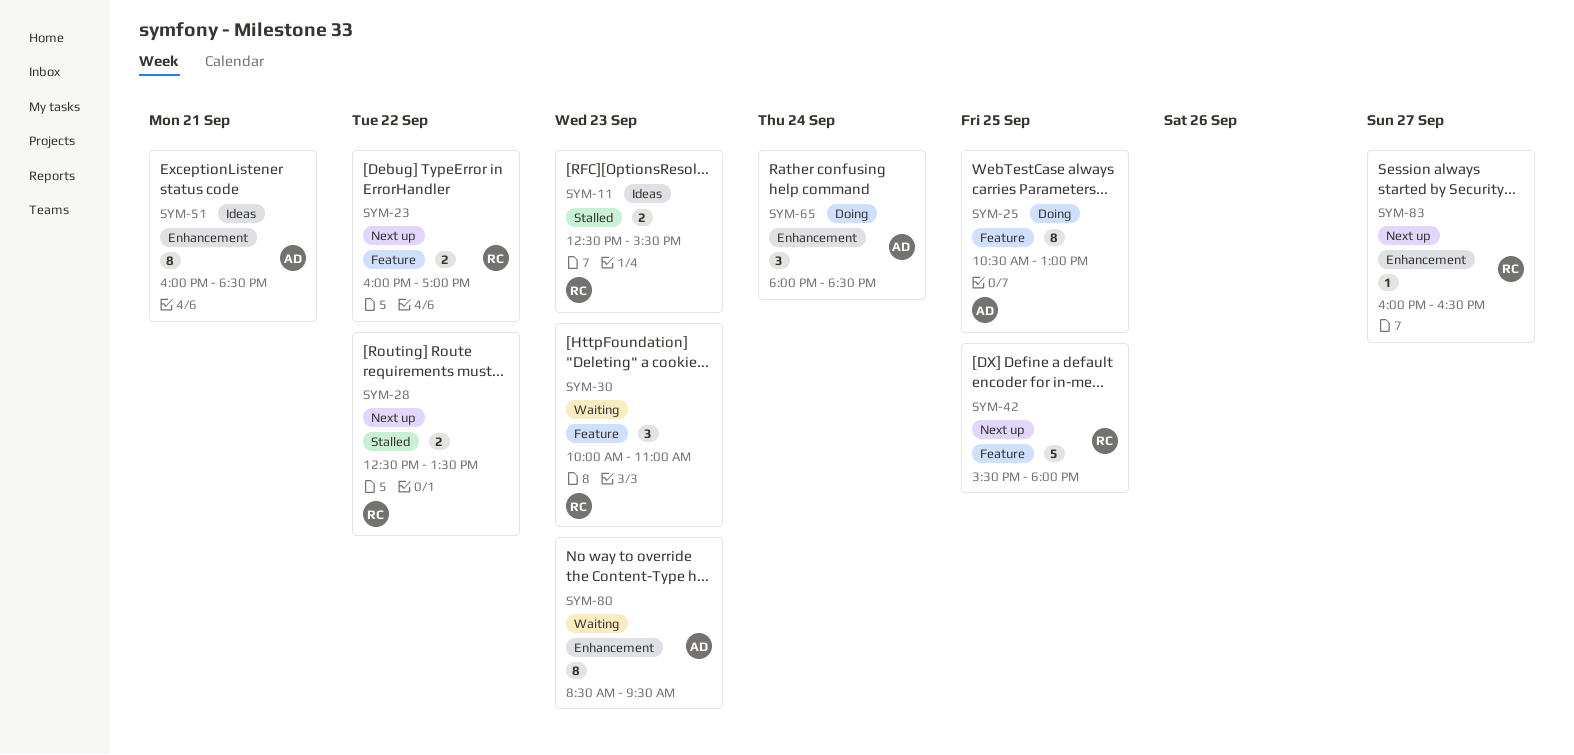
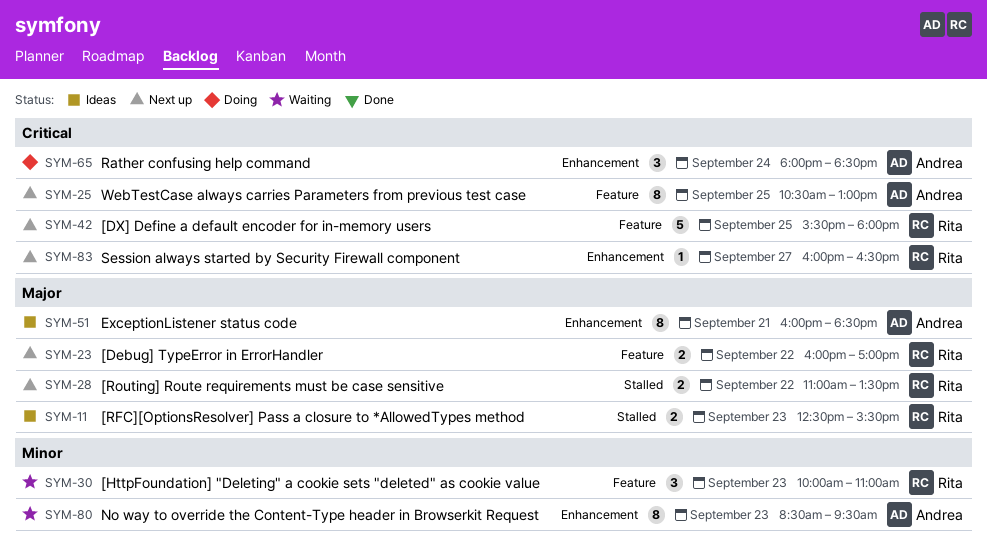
SYM-25, status: Doing -> Next up
SYM-28, begins: 12:30 -> 11:00

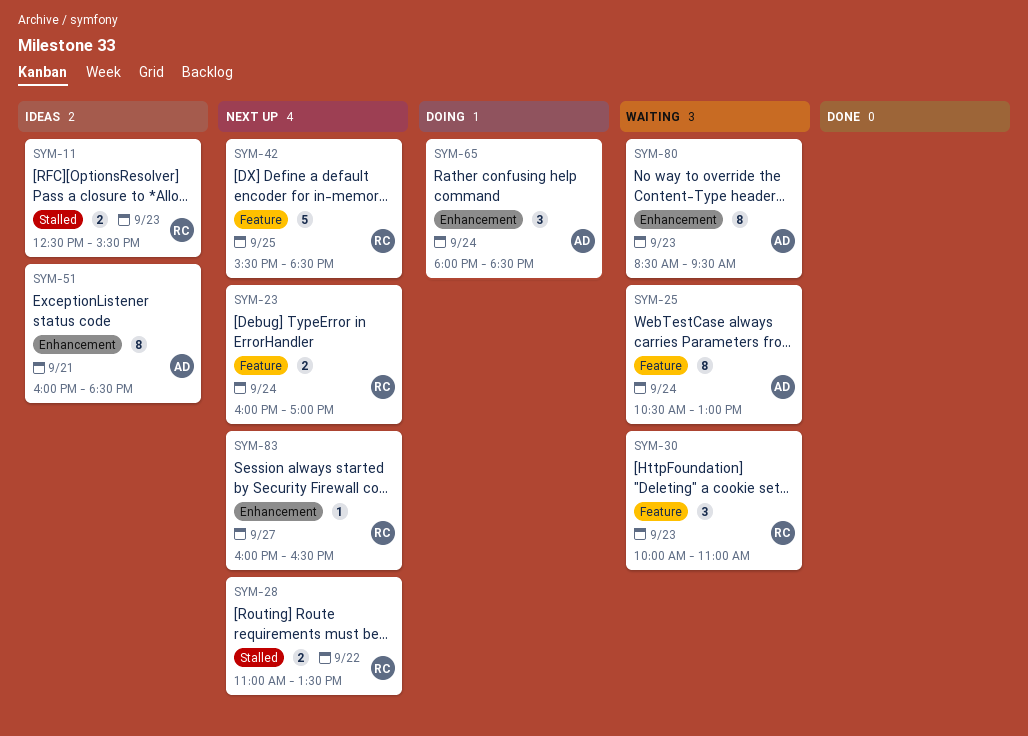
SYM-23, day: Sep 22 -> Sep 24
SYM-25, status: Next up -> Waiting
SYM-25, day: Sep 25 -> Sep 24
SYM-42, ends: 18:00 -> 18:30

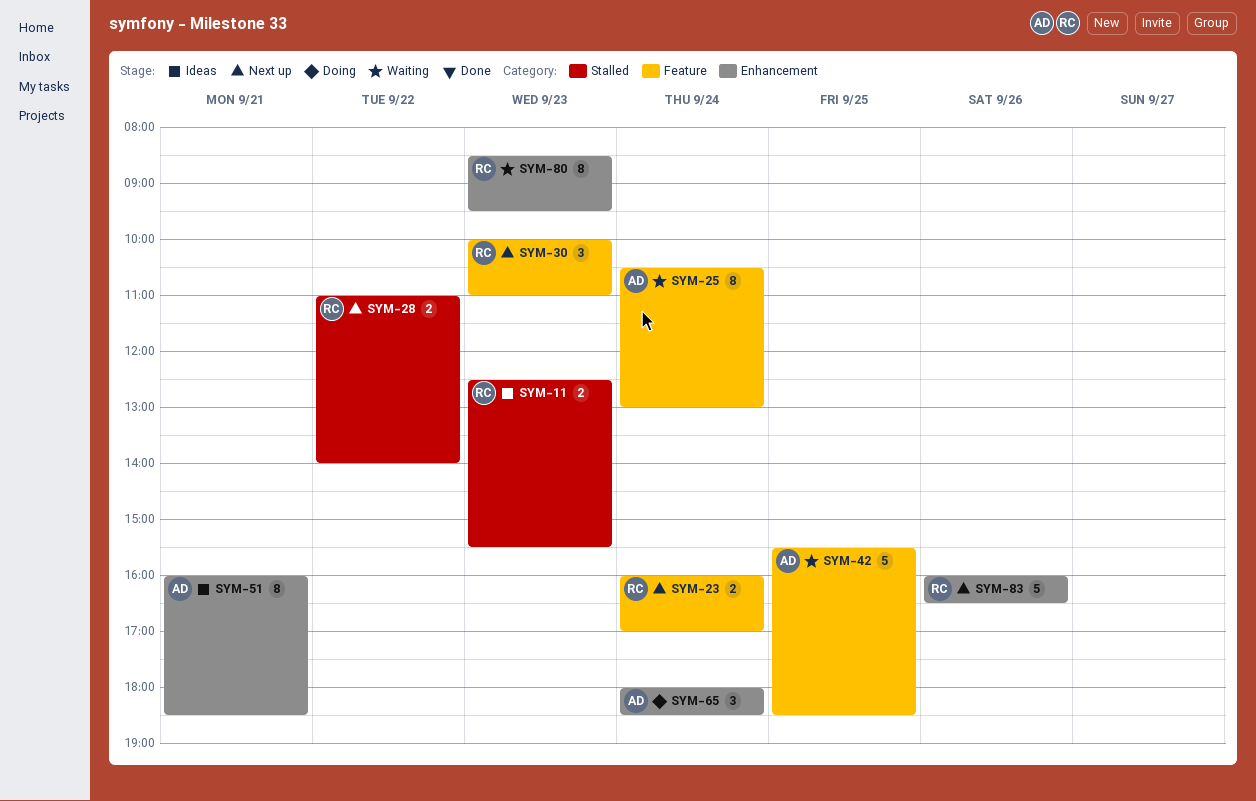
SYM-28, ends: 13:30 -> 14:00
SYM-30, status: Waiting -> Next up
SYM-42, status: Next up -> Waiting
SYM-42, owner: RC -> AD
SYM-80, owner: AD -> RC
SYM-83, estimate: 1 -> 5
SYM-83, day: Sep 27 -> Sep 26

